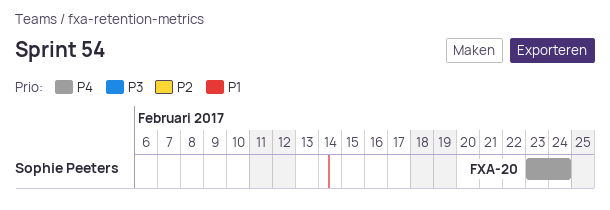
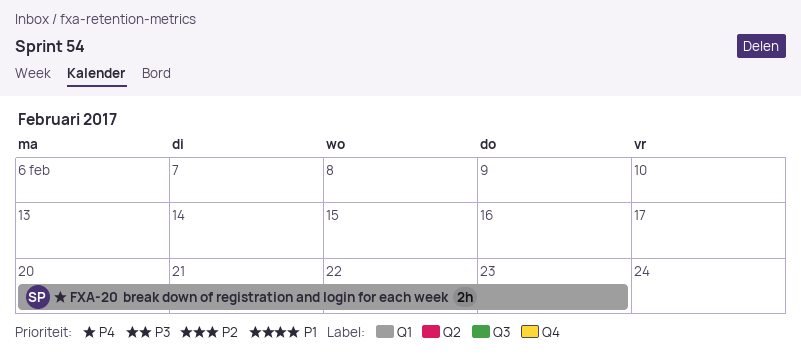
FXA-20, start: Feb 23 -> Feb 20
FXA-20, due: Feb 24 -> Feb 23

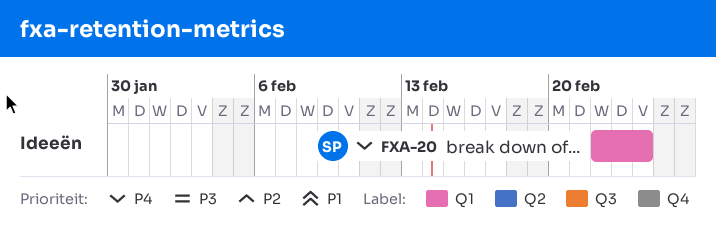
FXA-20, start: Feb 20 -> Feb 22
FXA-20, due: Feb 23 -> Feb 24

